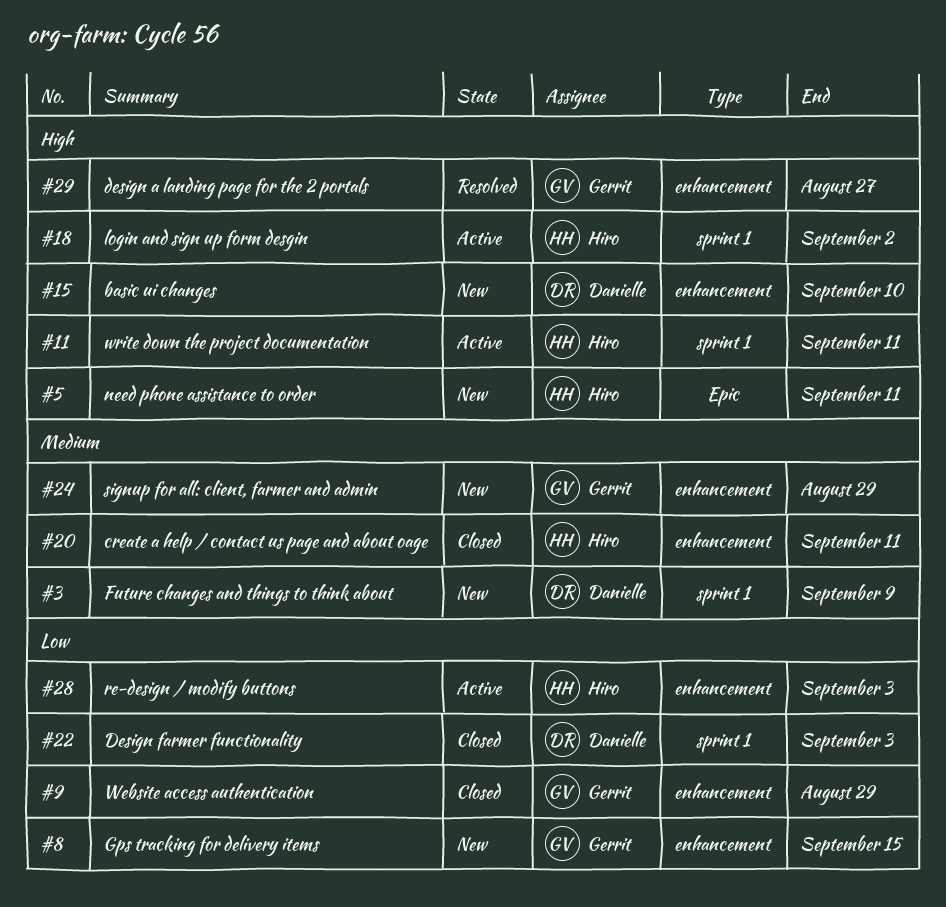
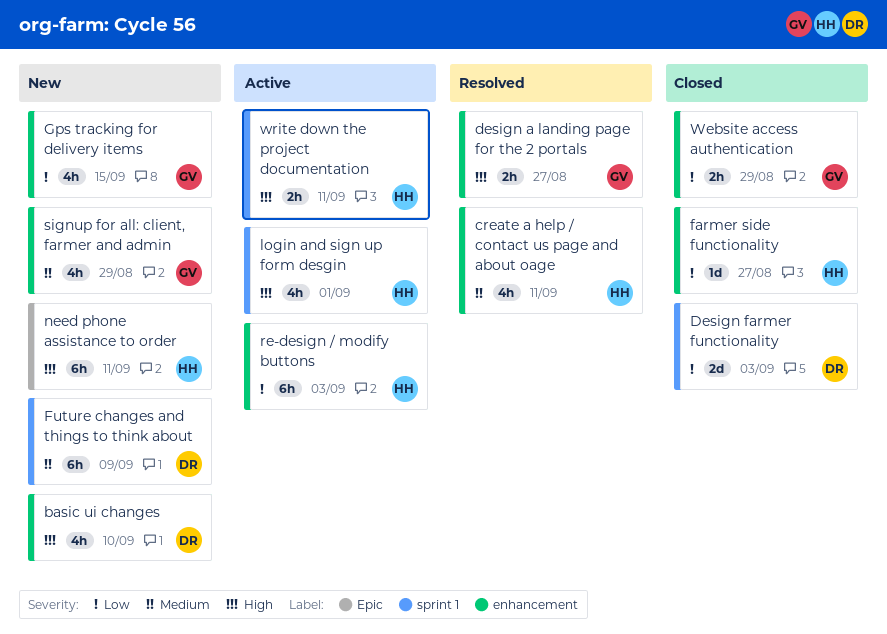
create a help / contact us page and about oage, status: Closed -> Resolved
farmer side functionality: none -> present
login and sign up form desgin, due: Sep 2 -> Sep 1

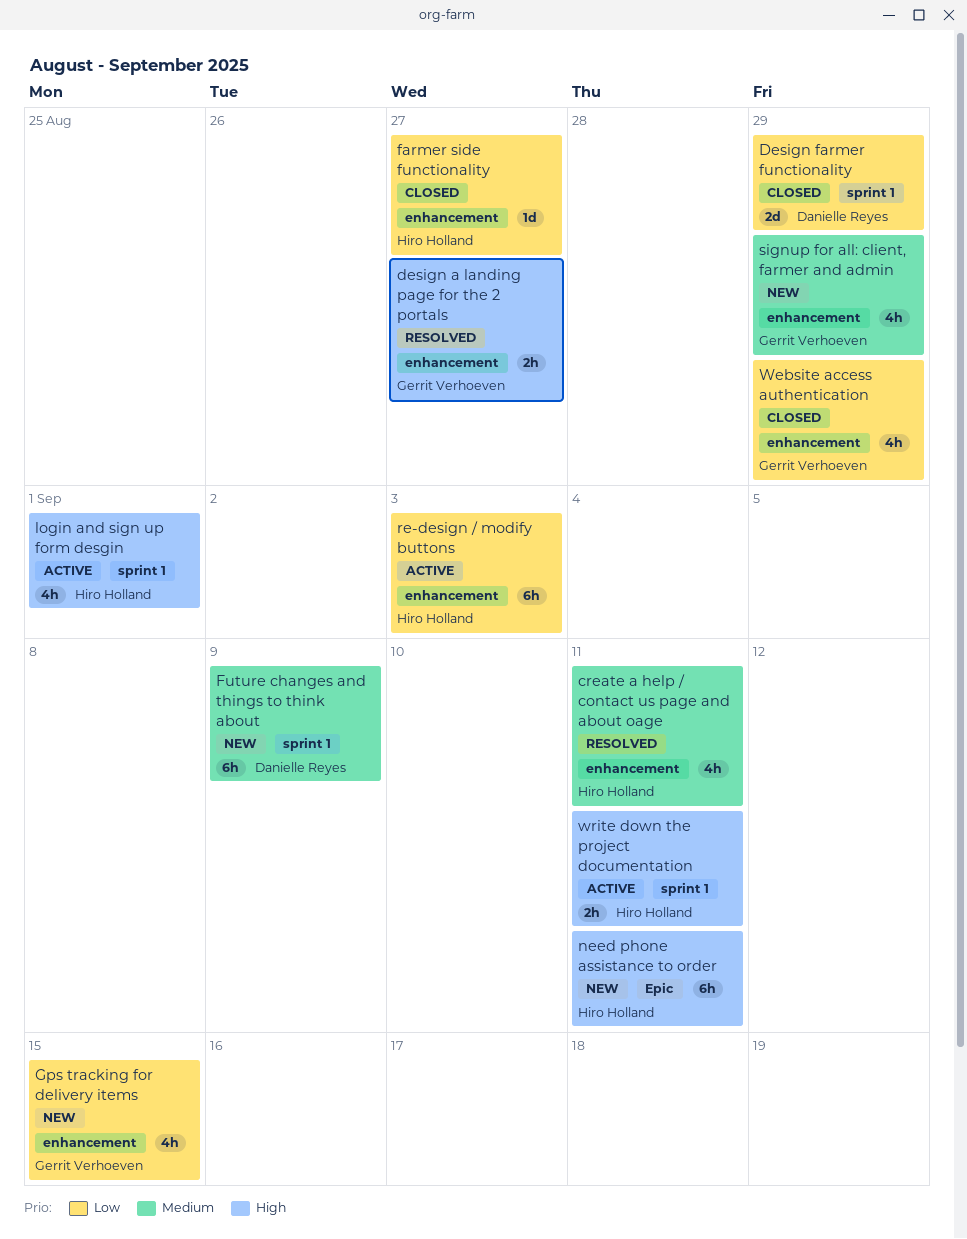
basic ui changes: present -> none
Design farmer functionality, due: Sep 3 -> Aug 29
Website access authentication, estimate: 2h -> 4h

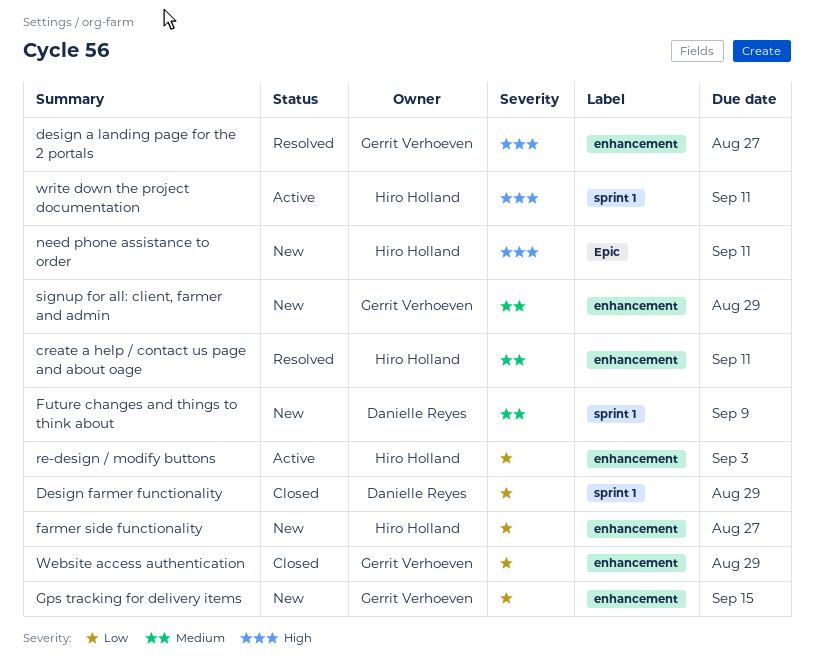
farmer side functionality, status: Closed -> New
login and sign up form desgin: present -> none

